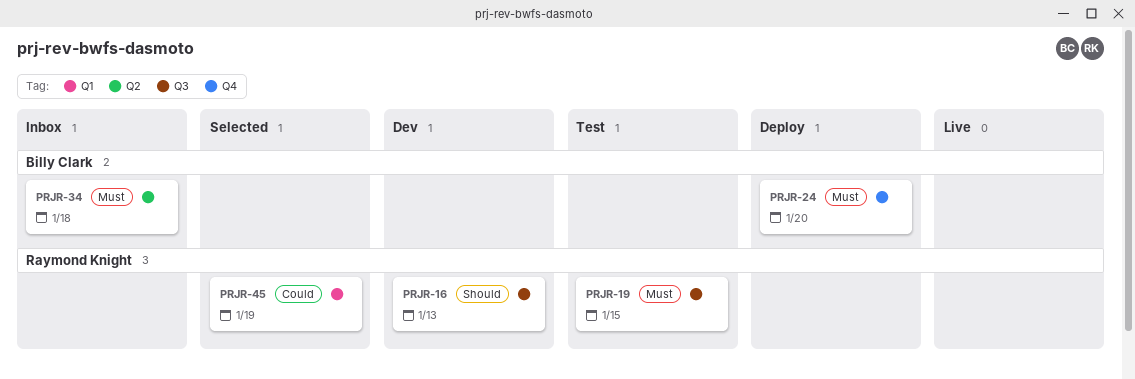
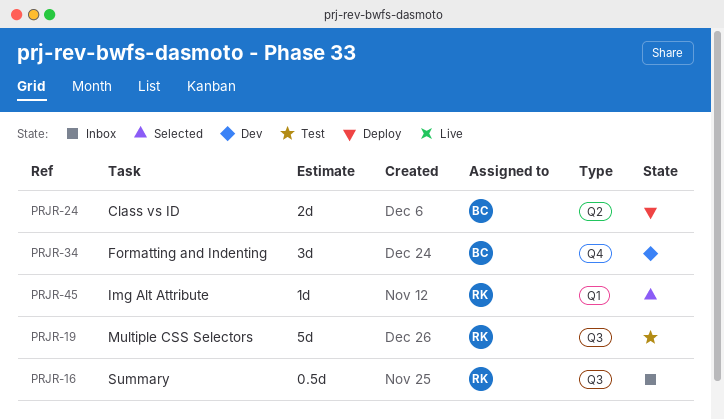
PRJR-16, status: Dev -> Inbox
PRJR-24, label: Q4 -> Q2
PRJR-34, status: Inbox -> Dev
PRJR-34, label: Q2 -> Q4

